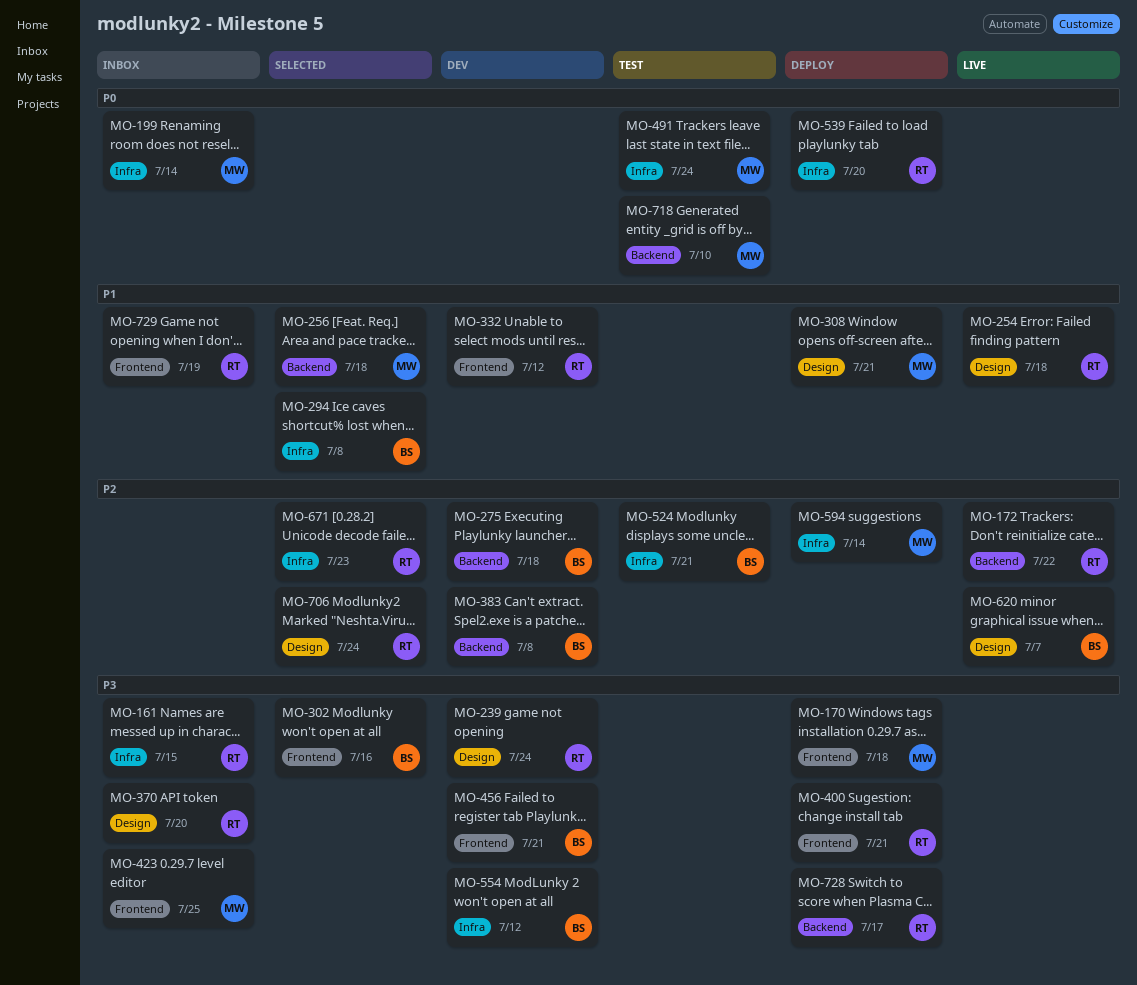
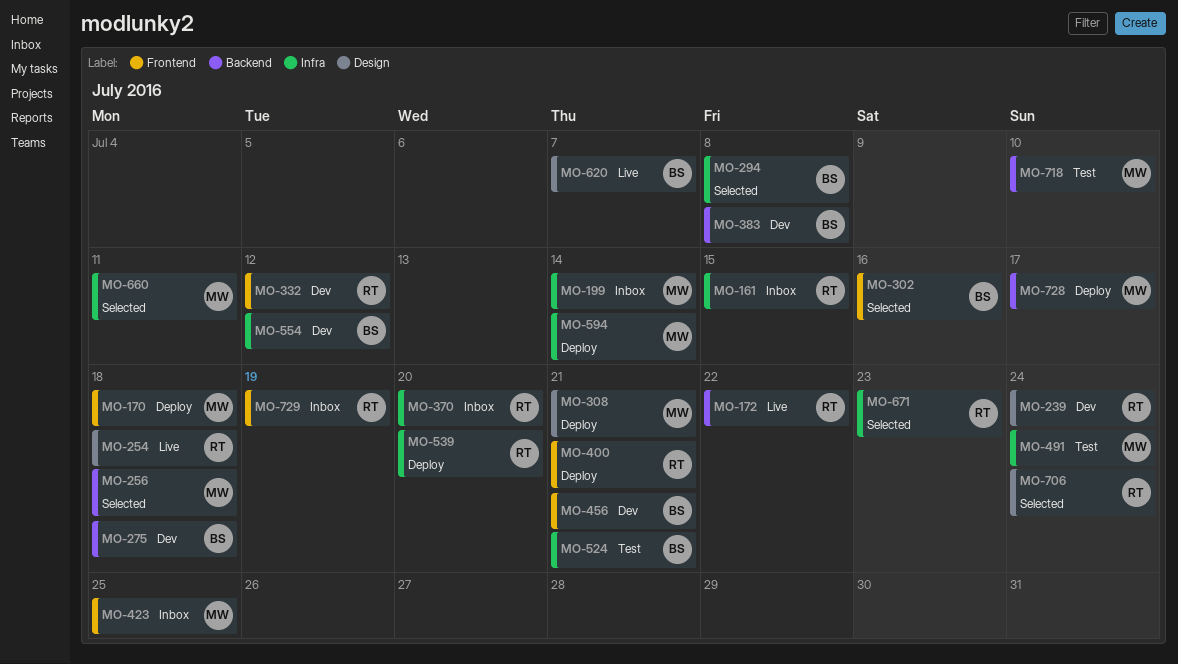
MO-370, label: Design -> Infra
MO-660: none -> present
MO-728, owner: RT -> MW

